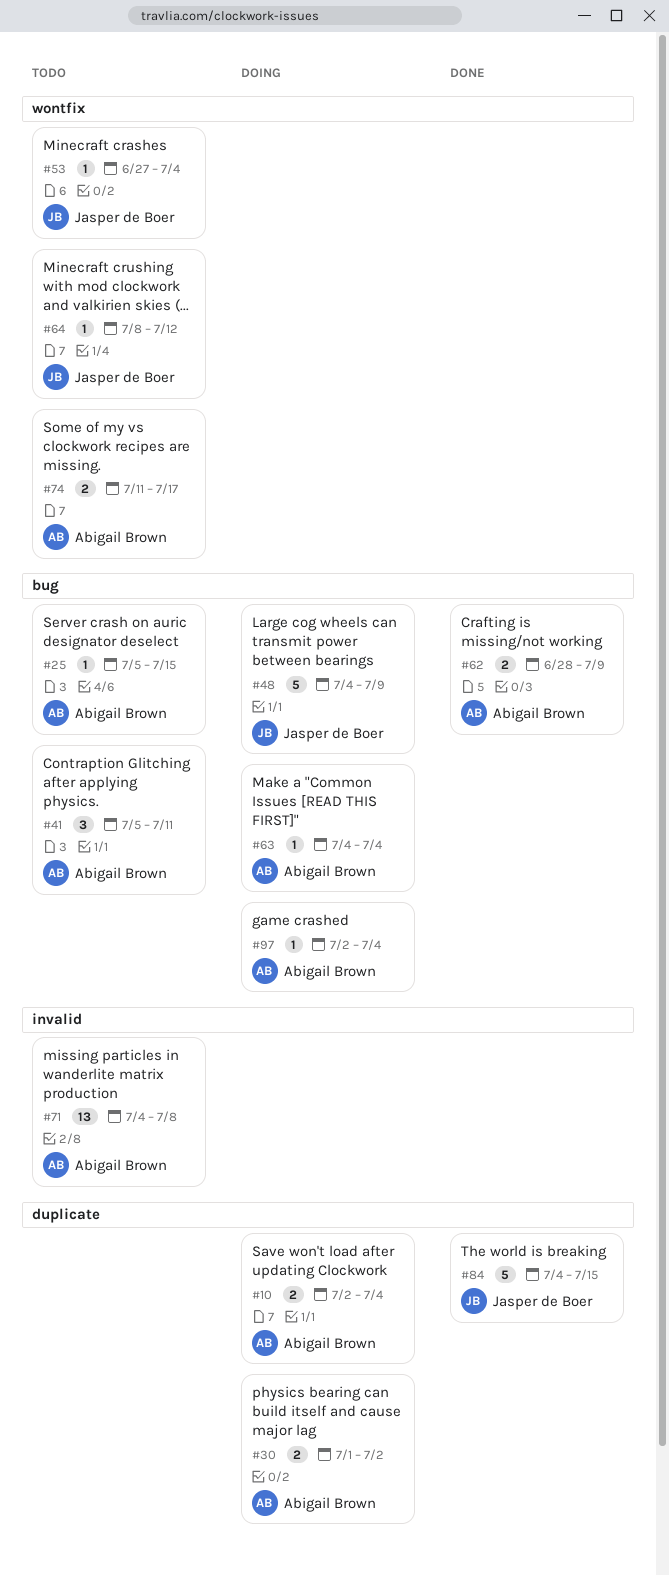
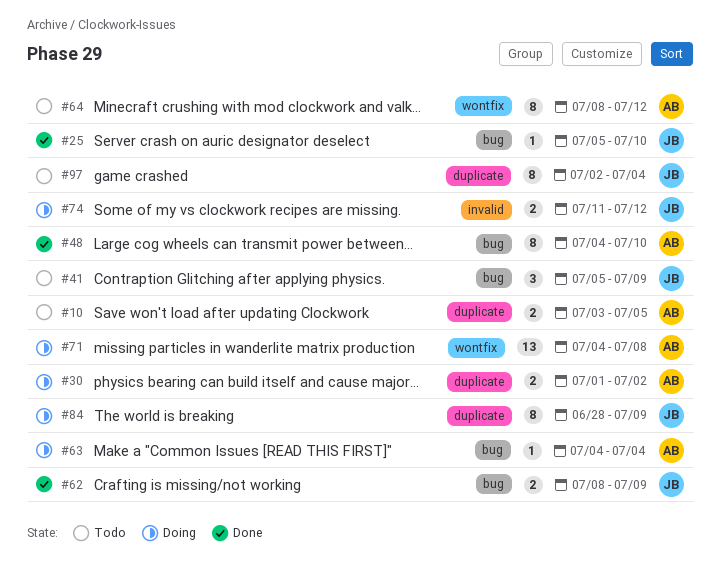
#10, status: Doing -> Todo
#10, start: Jul 2 -> Jul 3
#10, due: Jul 4 -> Jul 5
#25, status: Todo -> Done
#25, owner: Abigail Brown -> Jasper de Boer
#25, due: Jul 15 -> Jul 10
#41, owner: Abigail Brown -> Jasper de Boer
#41, due: Jul 11 -> Jul 9
#48, status: Doing -> Done
#48, owner: Jasper de Boer -> Abigail Brown
#48, estimate: 5 -> 8
#48, due: Jul 9 -> Jul 10
#53: present -> none
#62, owner: Abigail Brown -> Jasper de Boer
#62, start: Jun 28 -> Jul 8
#64, owner: Jasper de Boer -> Abigail Brown
#64, estimate: 1 -> 8
#71, status: Todo -> Doing
#71, label: invalid -> wontfix
#74, status: Todo -> Doing
#74, owner: Abigail Brown -> Jasper de Boer
#74, label: wontfix -> invalid
#74, due: Jul 17 -> Jul 12
#84, status: Done -> Doing
#84, estimate: 5 -> 8
#84, start: Jul 4 -> Jun 28
#84, due: Jul 15 -> Jul 9
#97, status: Doing -> Todo
#97, owner: Abigail Brown -> Jasper de Boer
#97, label: bug -> duplicate
#97, estimate: 1 -> 8

